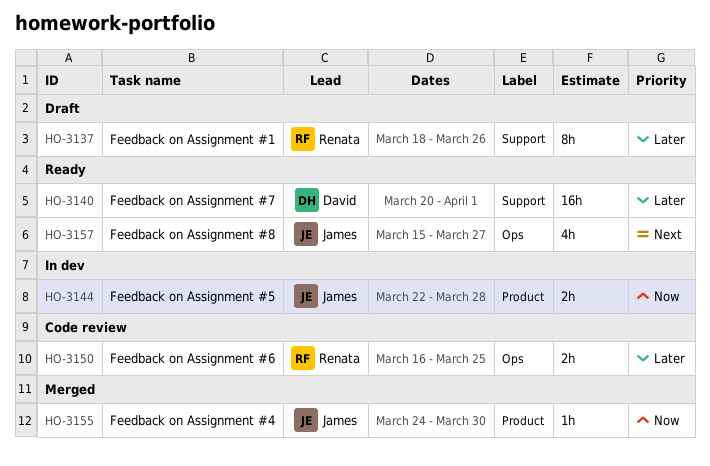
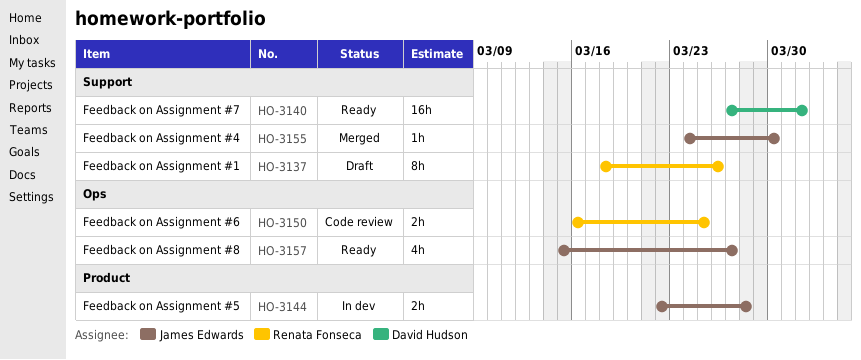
HO-3140, start: Mar 20 -> Mar 27
HO-3155, label: Product -> Support

